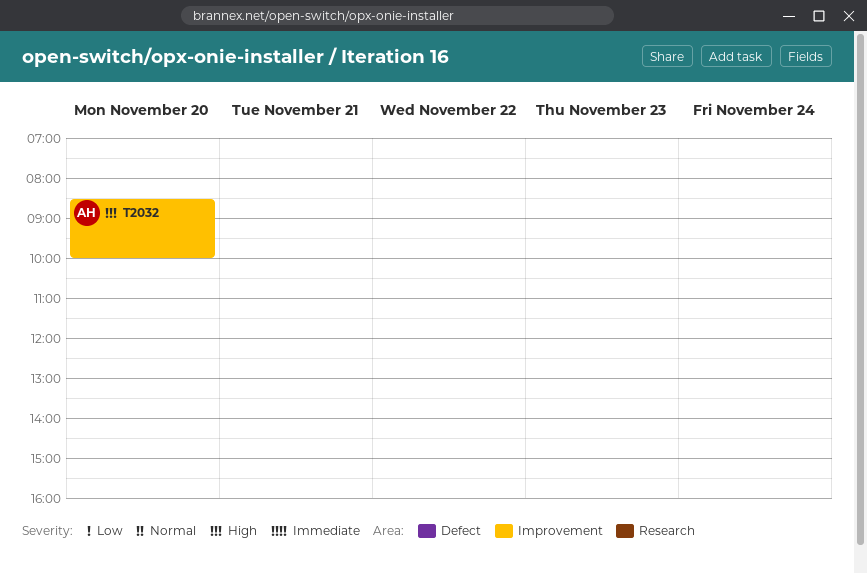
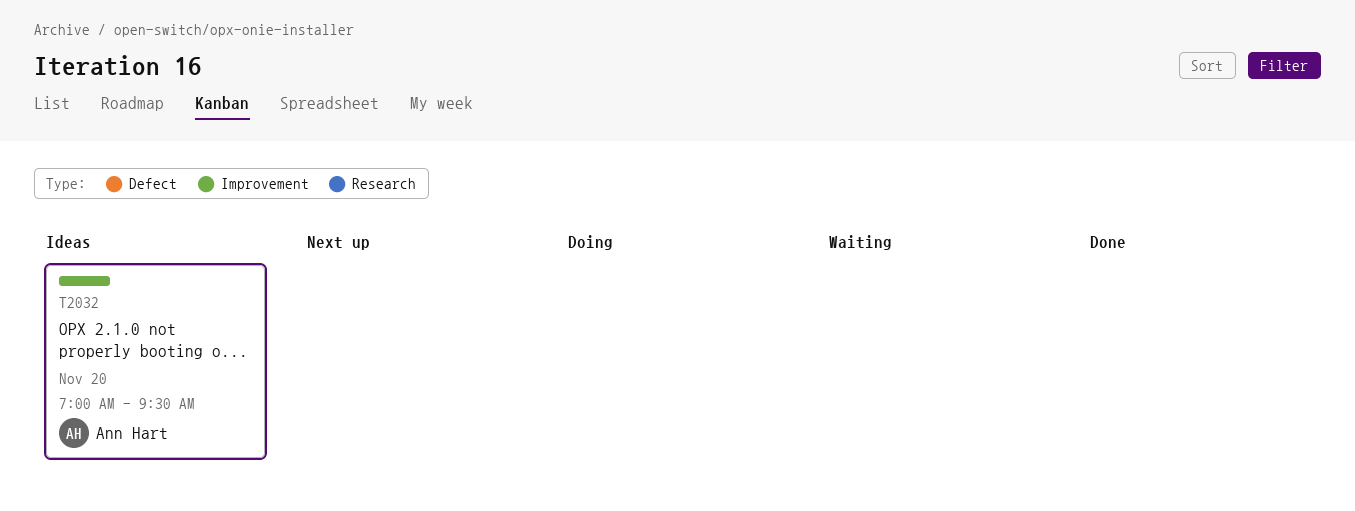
T2032, begins: 08:30 -> 07:00
T2032, ends: 10:00 -> 09:30

